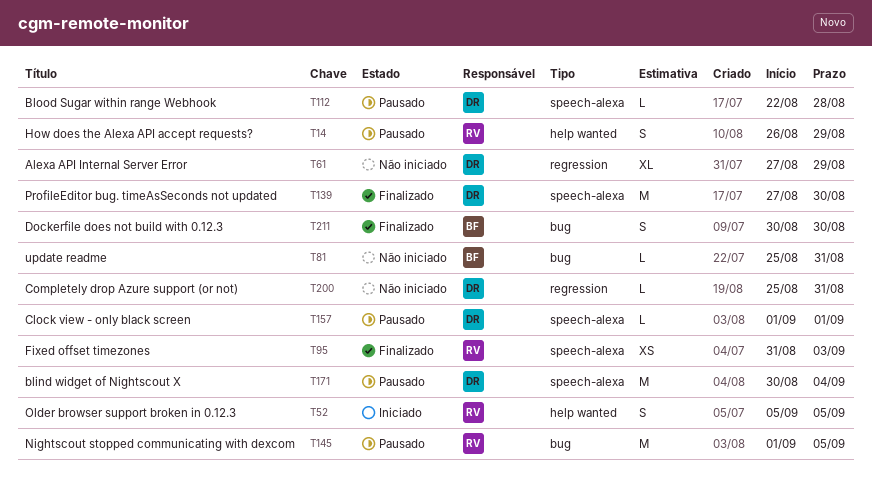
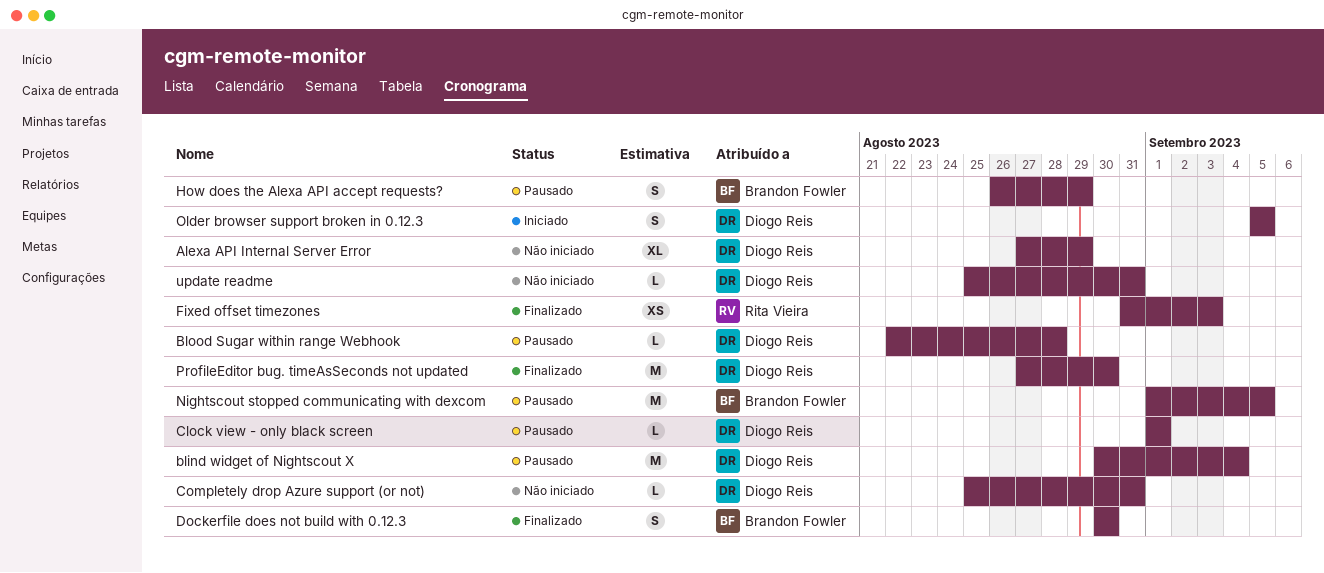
How does the Alexa API accept requests?, owner: Rita Vieira -> Brandon Fowler
Nightscout stopped communicating with dexcom, owner: Rita Vieira -> Brandon Fowler
Older browser support broken in 0.12.3, owner: Rita Vieira -> Diogo Reis
update readme, owner: Brandon Fowler -> Diogo Reis

